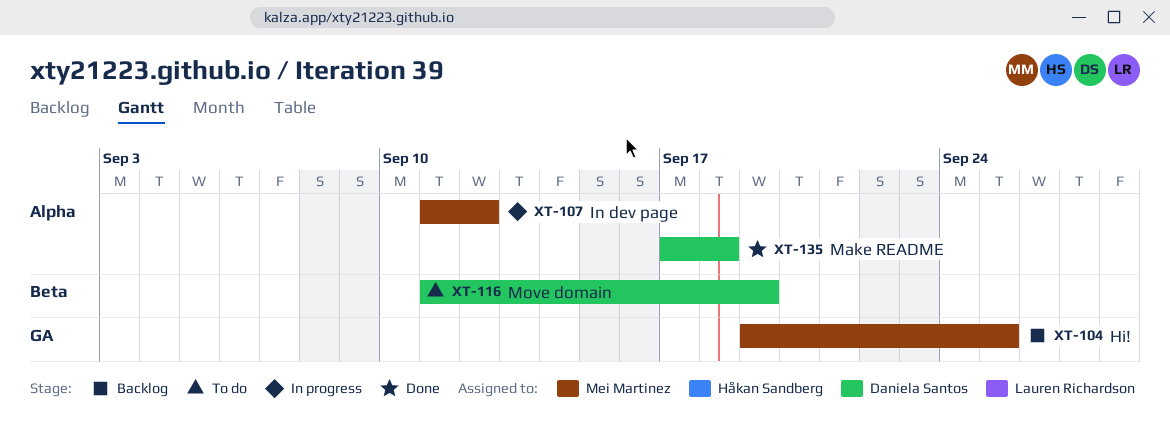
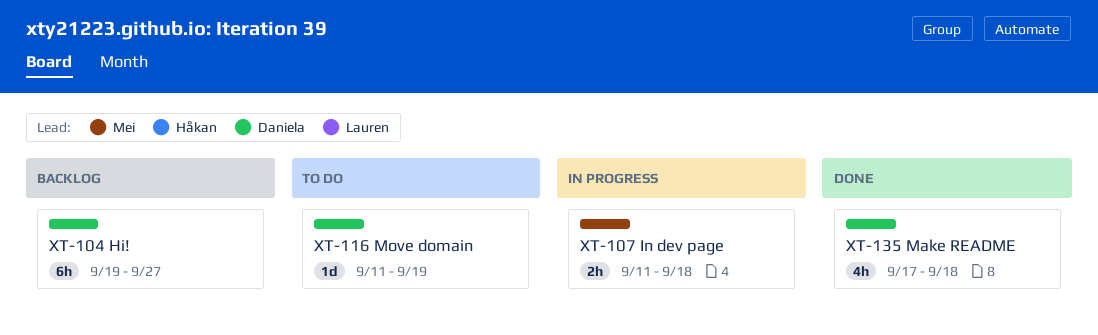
XT-104, owner: Mei Martinez -> Daniela Santos
XT-104, due: Sep 25 -> Sep 27
XT-107, due: Sep 12 -> Sep 18

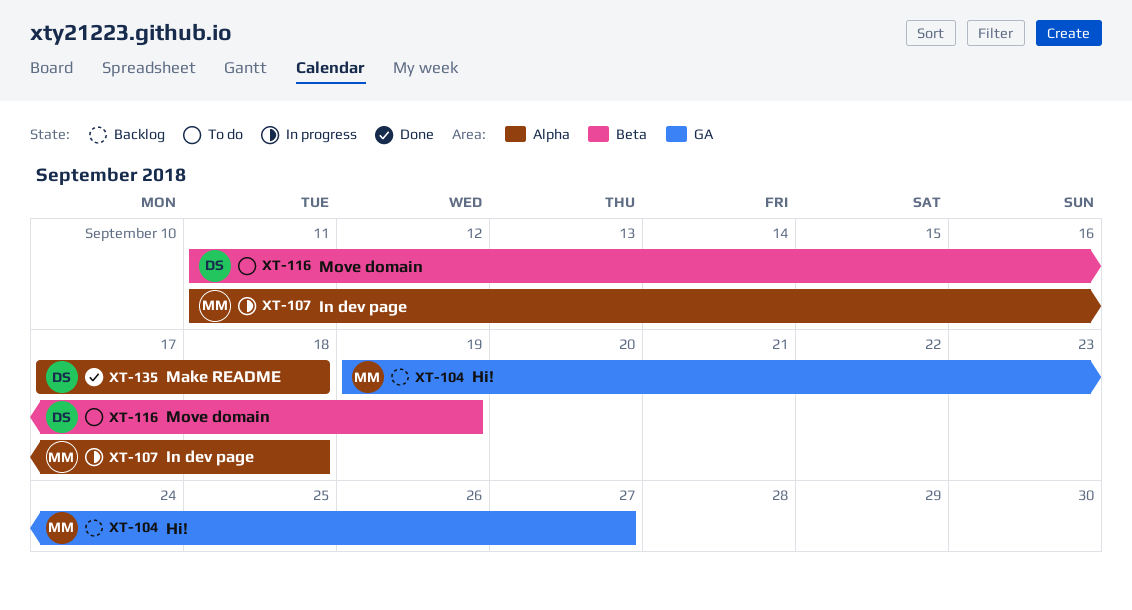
XT-104, owner: Daniela -> Mei

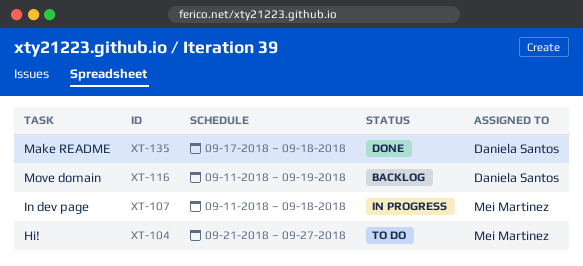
XT-104, status: Backlog -> To do
XT-104, start: Sep 19 -> Sep 21
XT-116, status: To do -> Backlog

